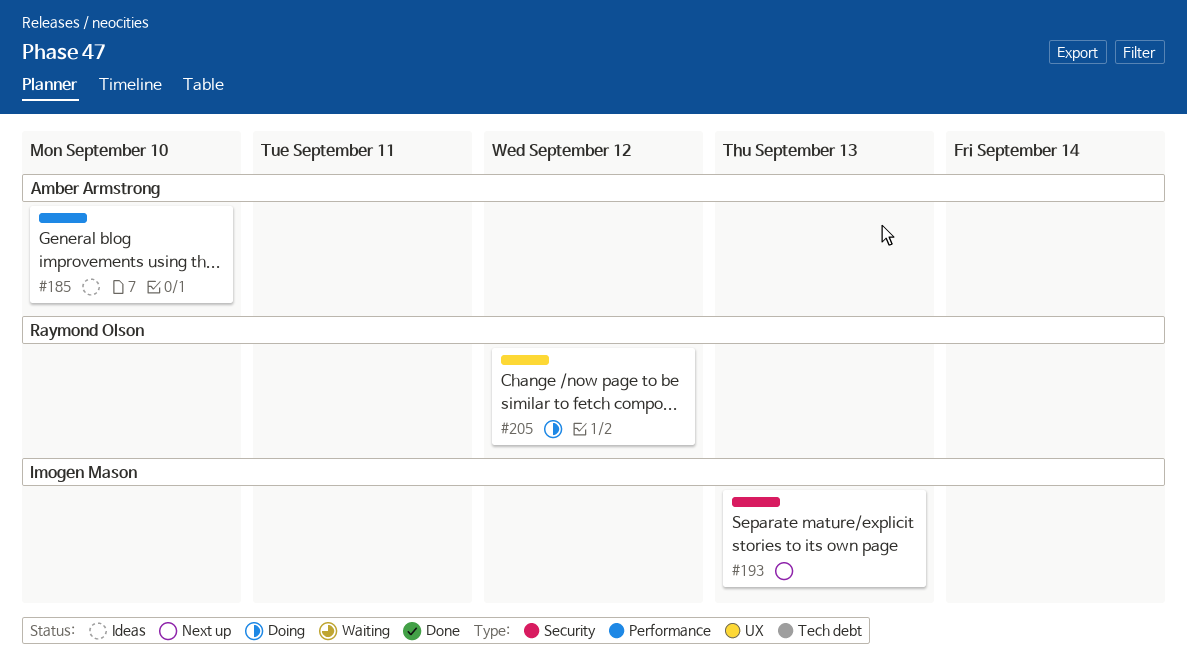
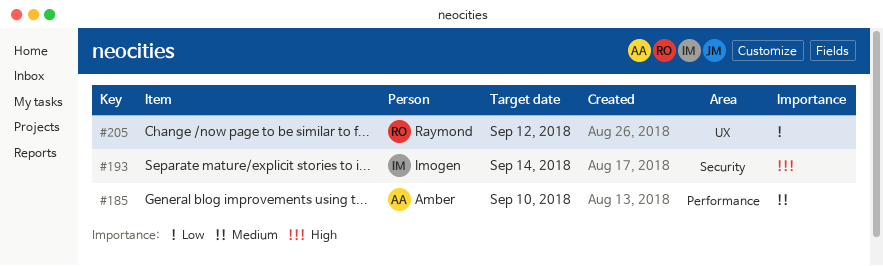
#193, due: Sep 13 -> Sep 14

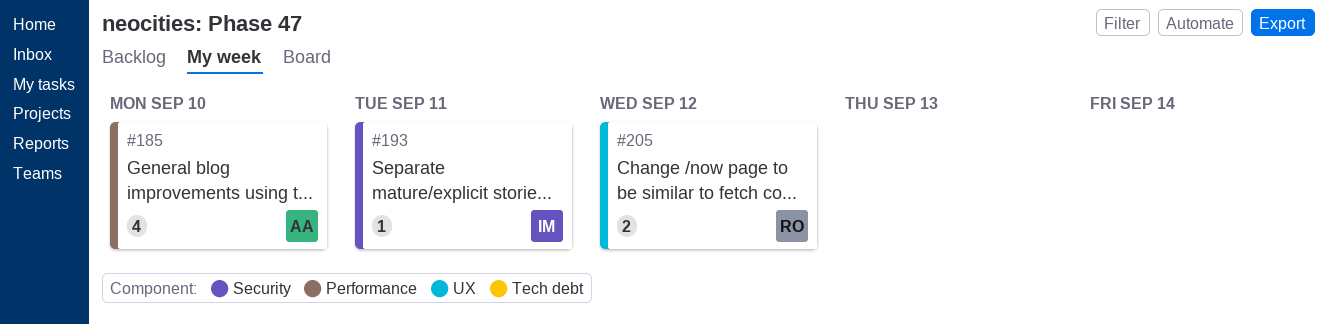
#193, due: Sep 14 -> Sep 11

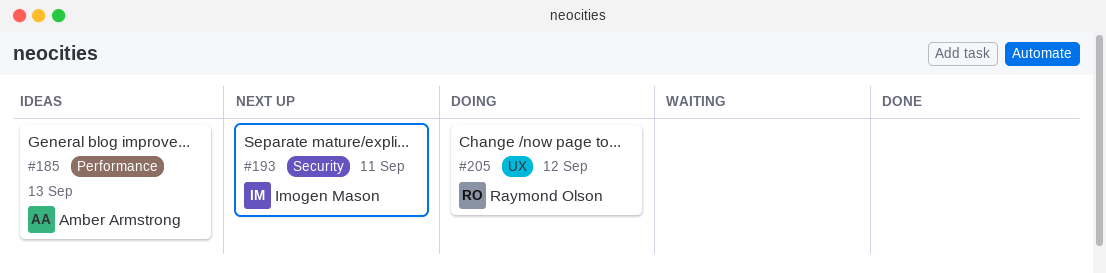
#185, due: Sep 10 -> Sep 13

